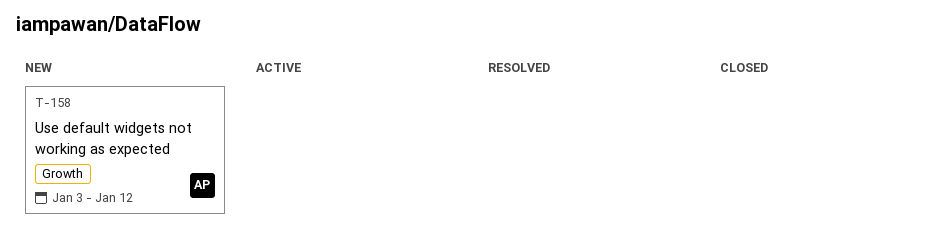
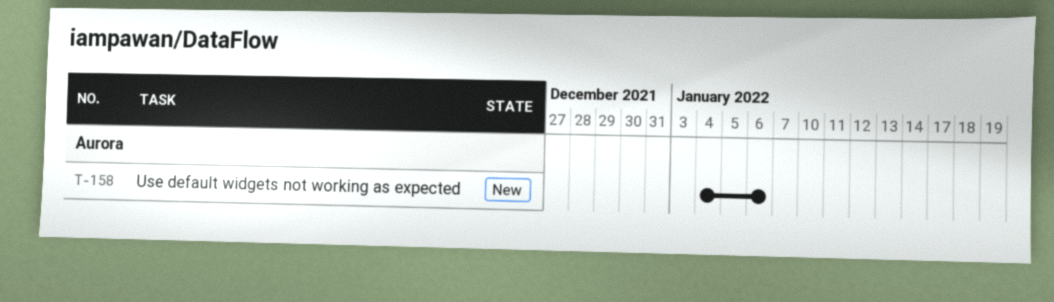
T-158, start: Jan 3 -> Jan 4
T-158, due: Jan 12 -> Jan 6

